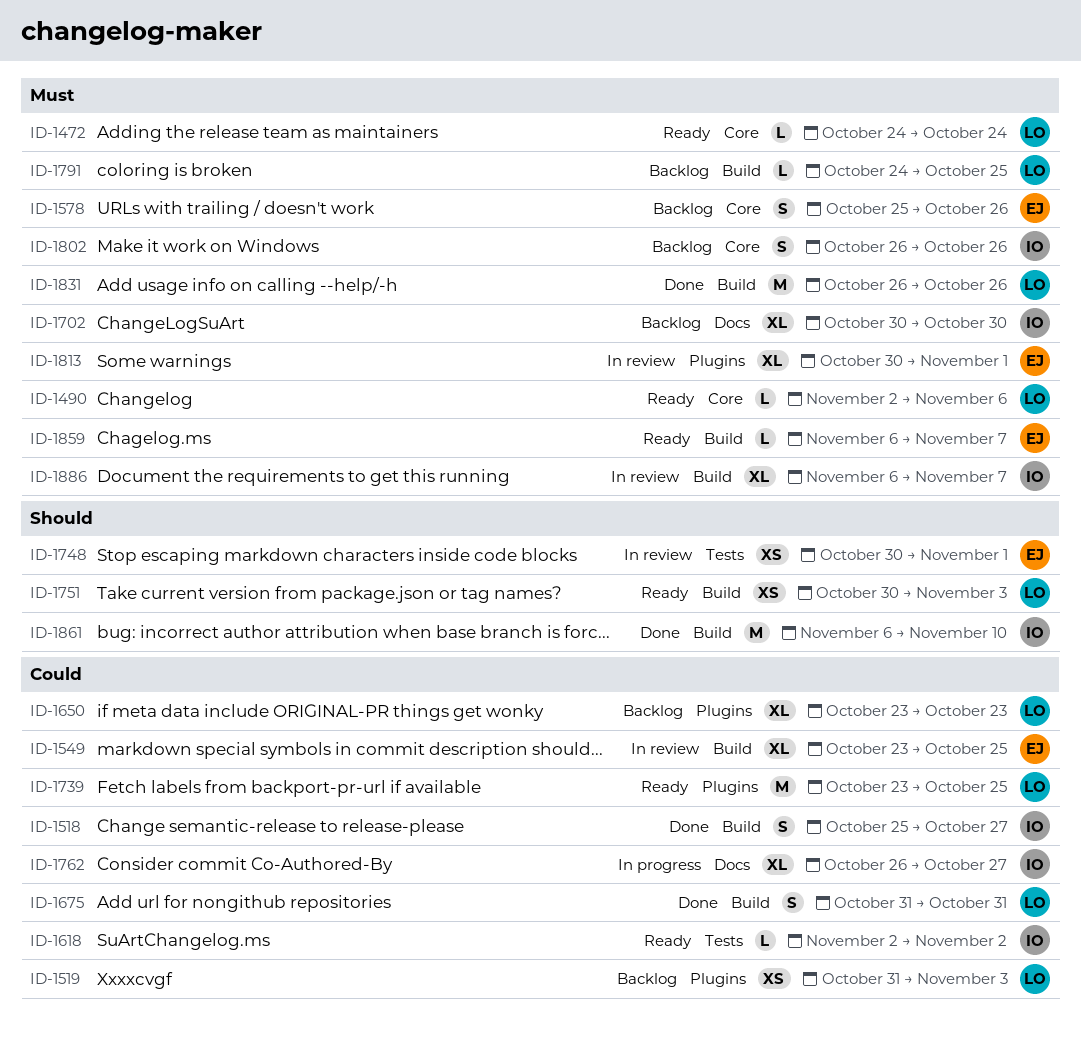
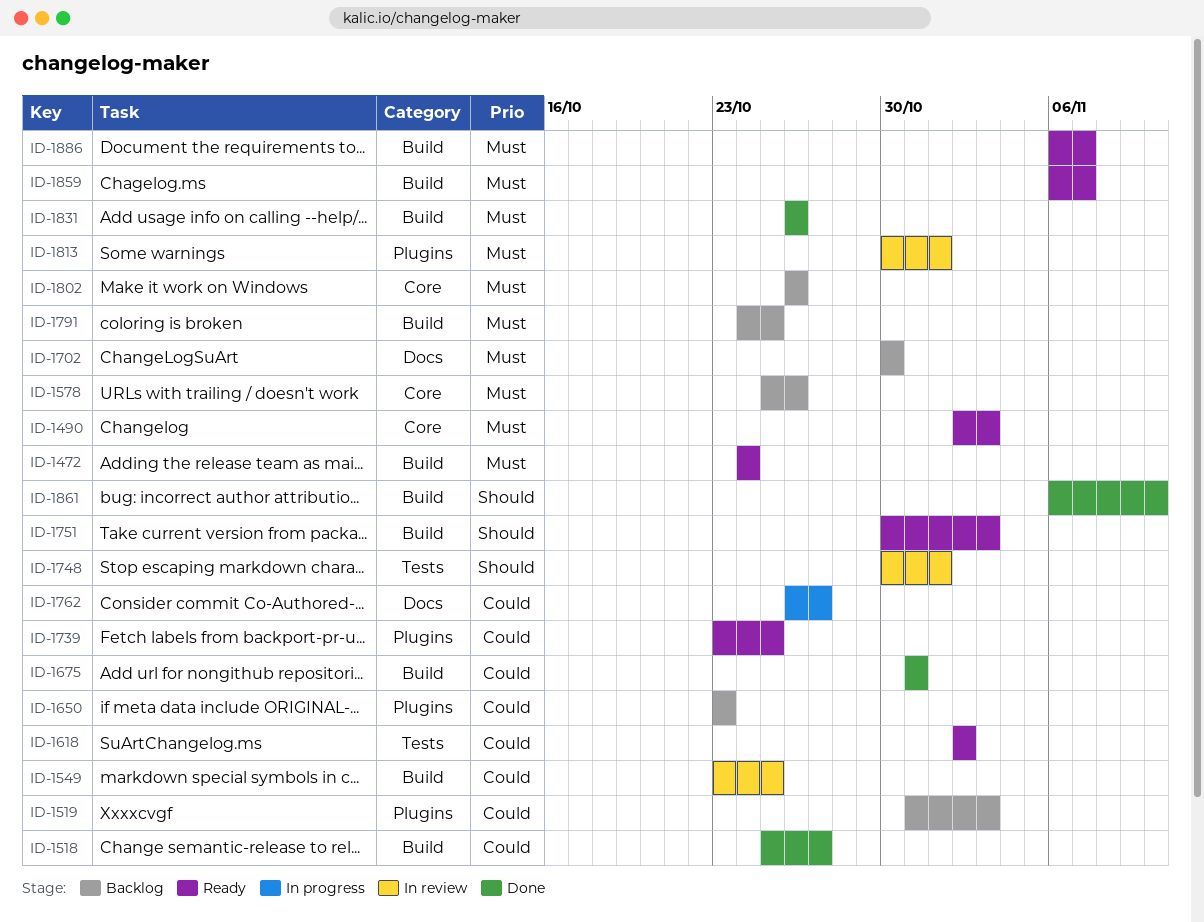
ID-1472, label: Core -> Build
ID-1490, due: Nov 6 -> Nov 3
ID-1886, status: In review -> Ready

